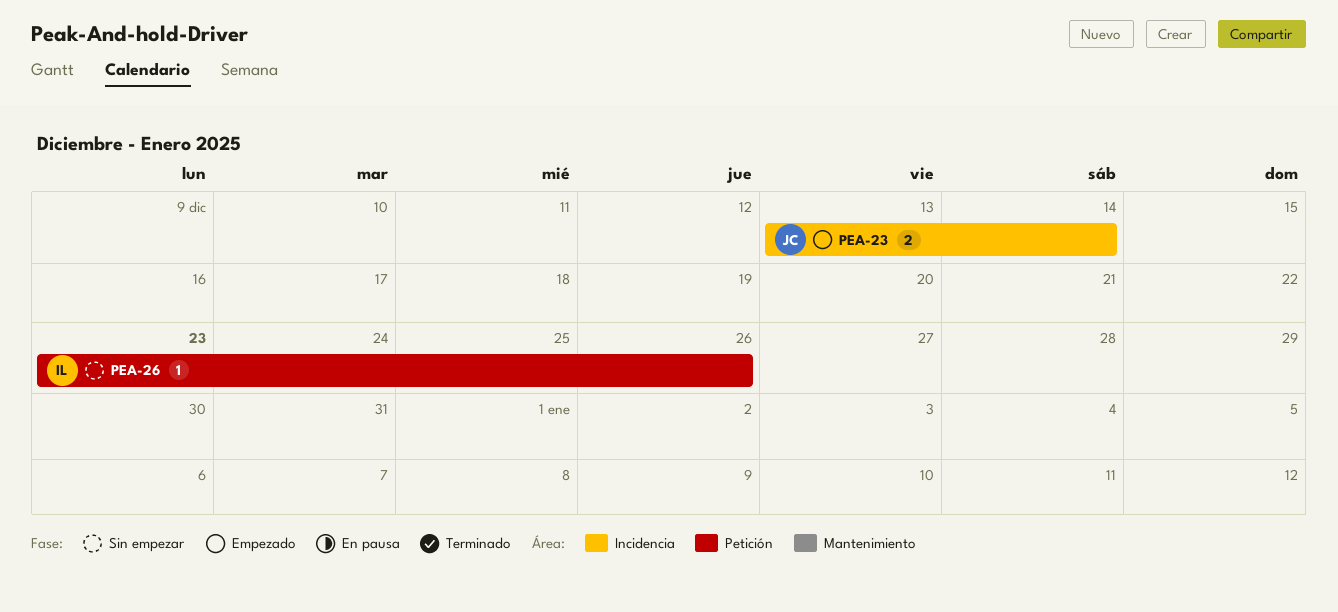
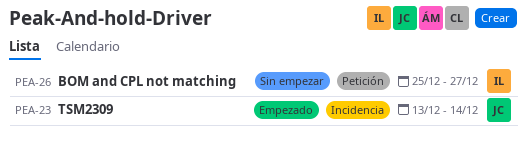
PEA-26, start: Dec 23 -> Dec 25
PEA-26, due: Dec 26 -> Dec 27

